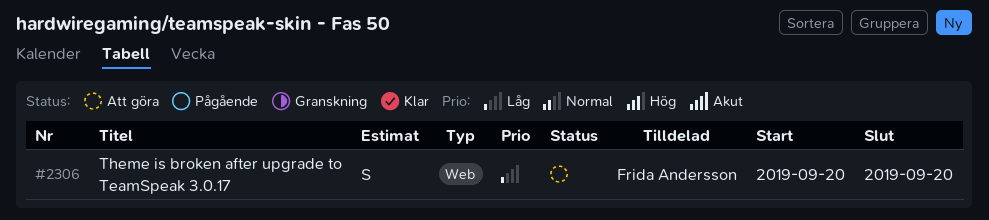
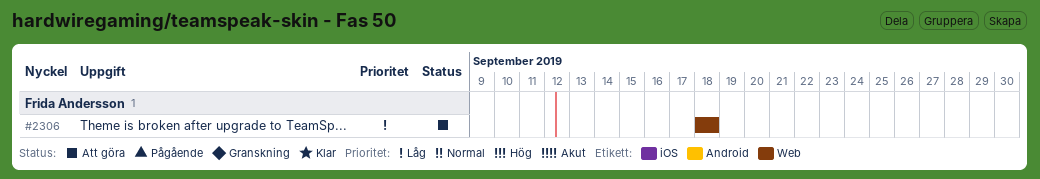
#2306, start: Sep 20 -> Sep 18
#2306, due: Sep 20 -> Sep 18

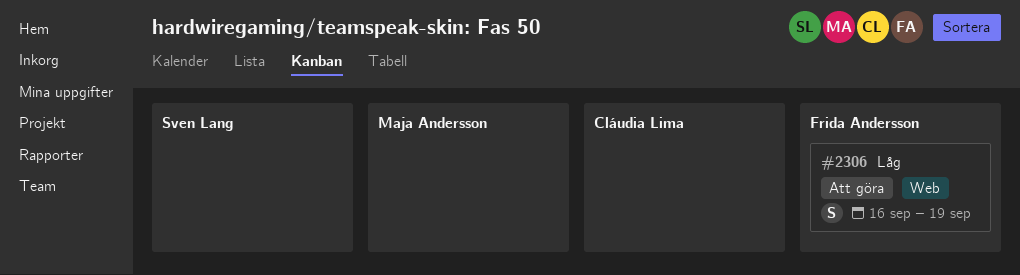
#2306, start: Sep 18 -> Sep 16
#2306, due: Sep 18 -> Sep 19

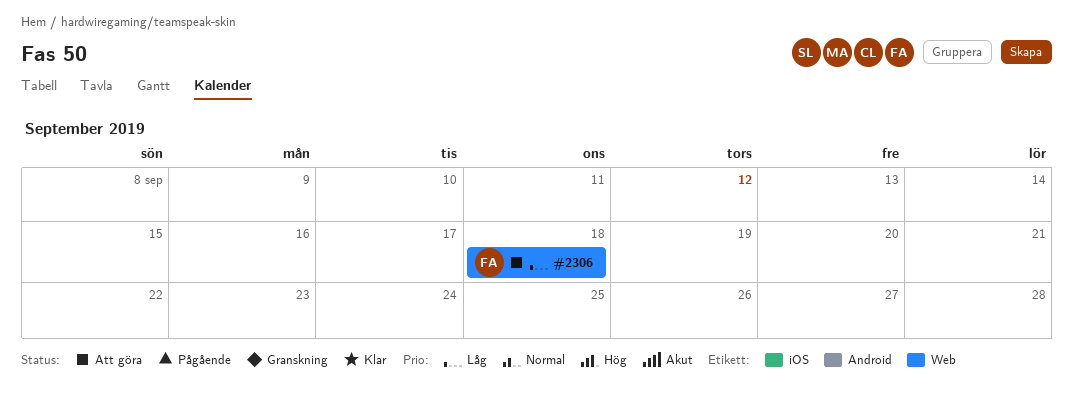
#2306, start: Sep 16 -> Sep 18
#2306, due: Sep 19 -> Sep 18

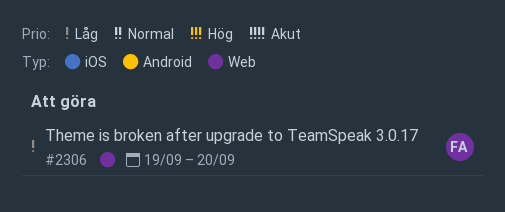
#2306, start: Sep 18 -> Sep 19
#2306, due: Sep 18 -> Sep 20

